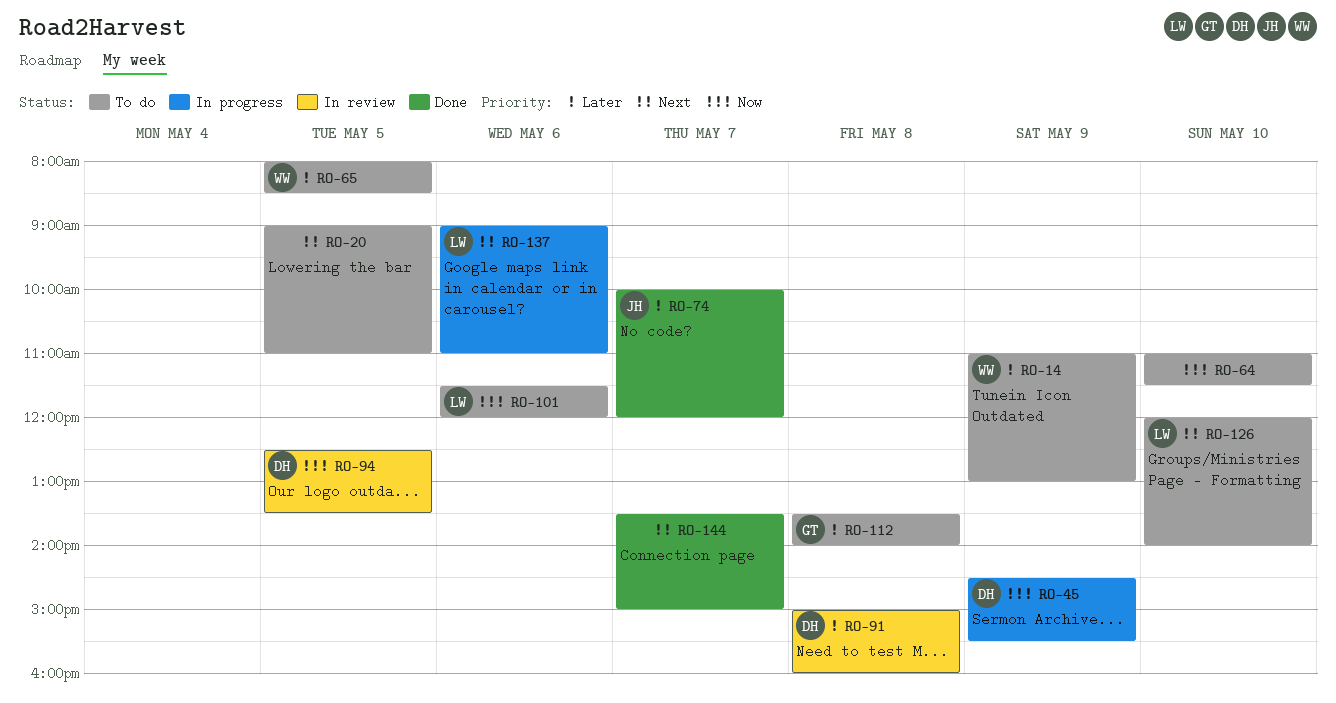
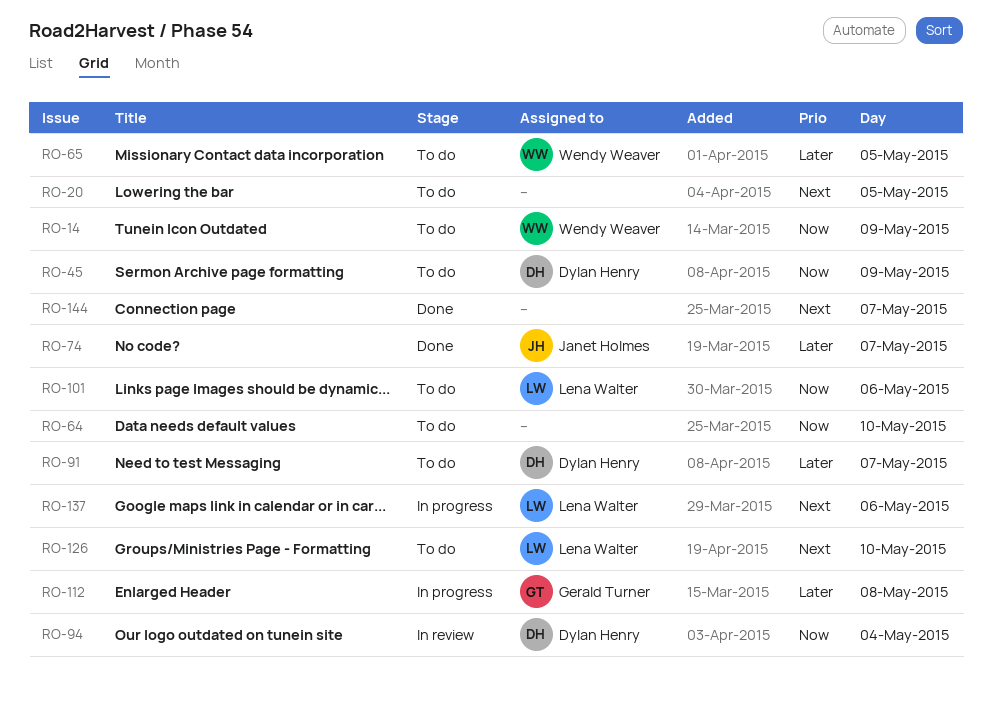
RO-14, priority: Later -> Now
RO-45, status: In progress -> To do
RO-91, status: In review -> To do
RO-91, day: May 8 -> May 7
RO-94, day: May 5 -> May 4
RO-112, status: To do -> In progress

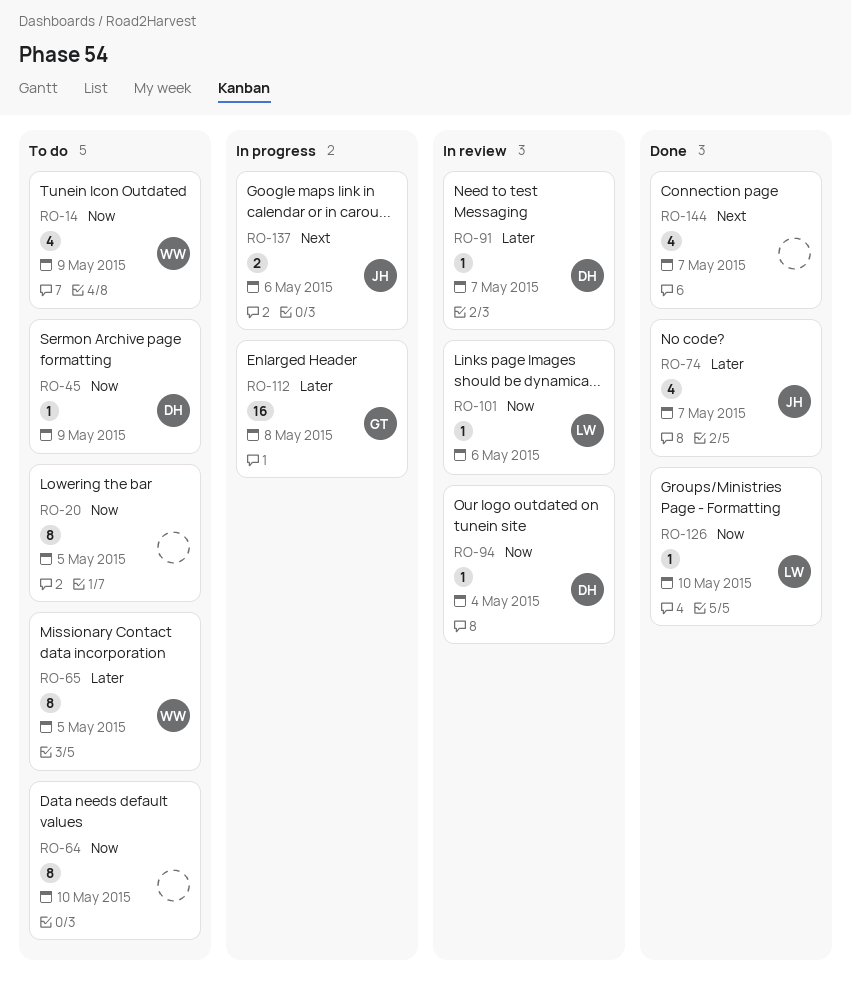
RO-20, priority: Next -> Now
RO-91, status: To do -> In review
RO-101, status: To do -> In review
RO-126, status: To do -> Done
RO-126, priority: Next -> Now
RO-137, owner: Lena Walter -> Janet Holmes

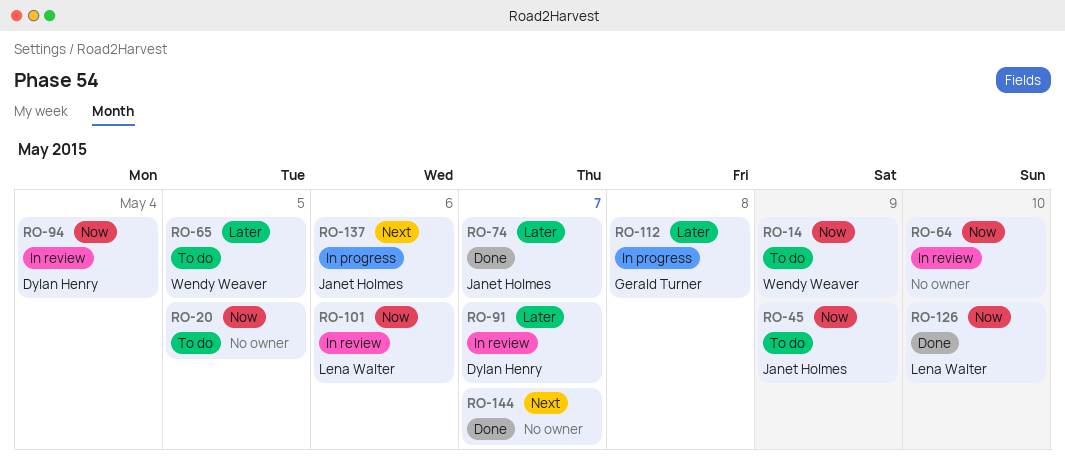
RO-45, owner: Dylan Henry -> Janet Holmes
RO-64, status: To do -> In review

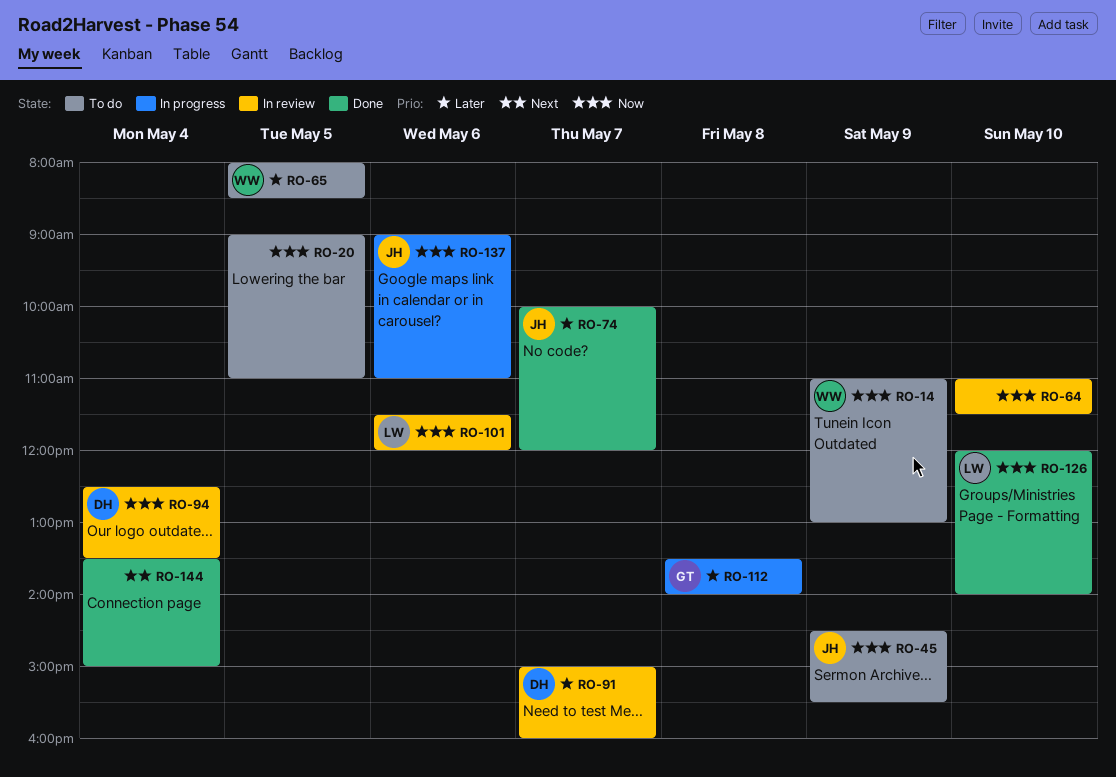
RO-137, priority: Next -> Now
RO-144, day: May 7 -> May 4

